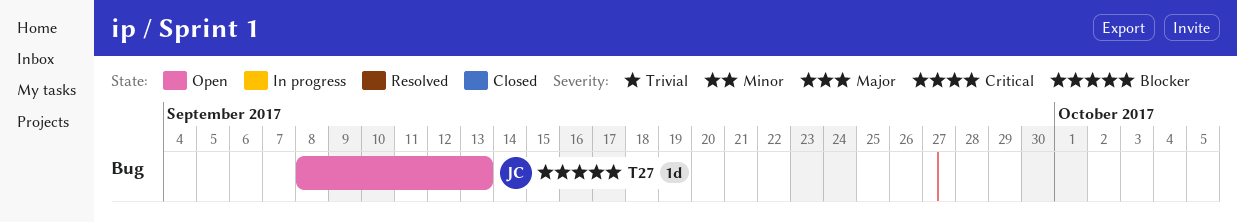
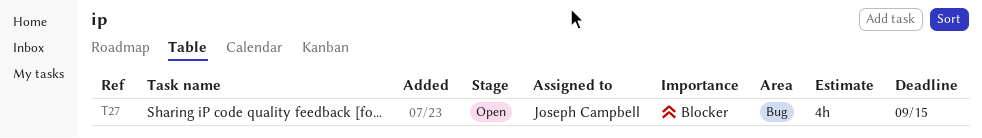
T27, estimate: 1d -> 4h
T27, due: Sep 13 -> Sep 15

